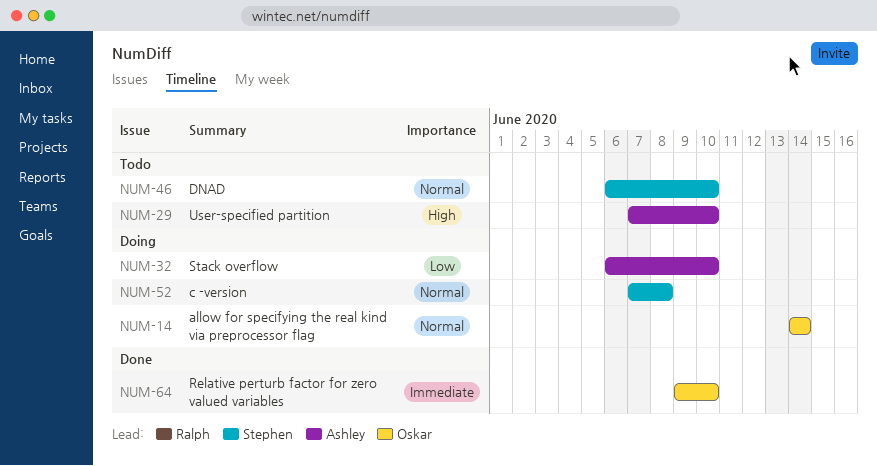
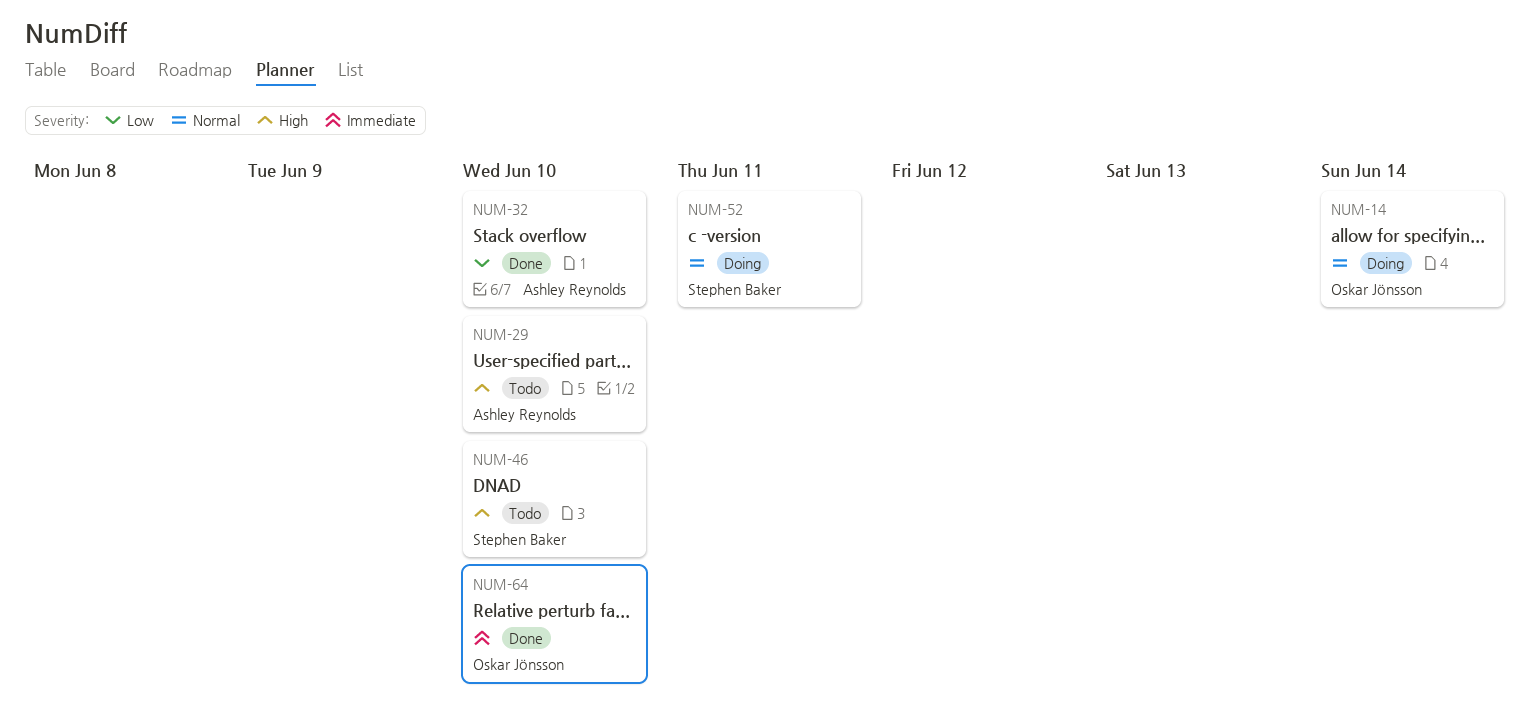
NUM-32, status: Doing -> Done
NUM-46, priority: Normal -> High
NUM-52, due: Jun 8 -> Jun 11

